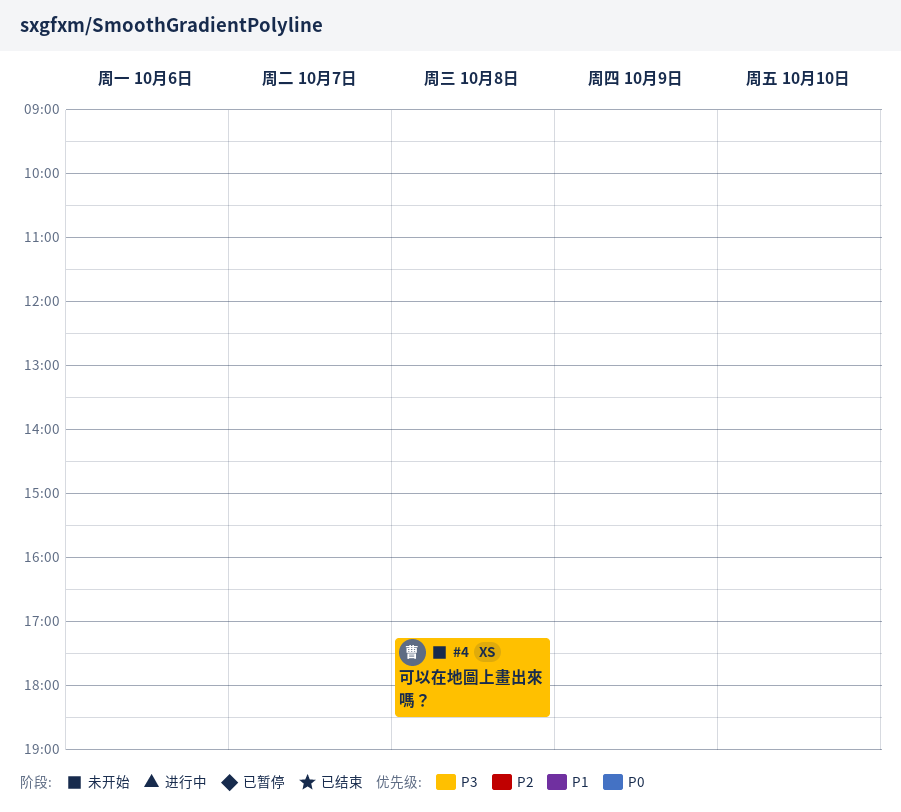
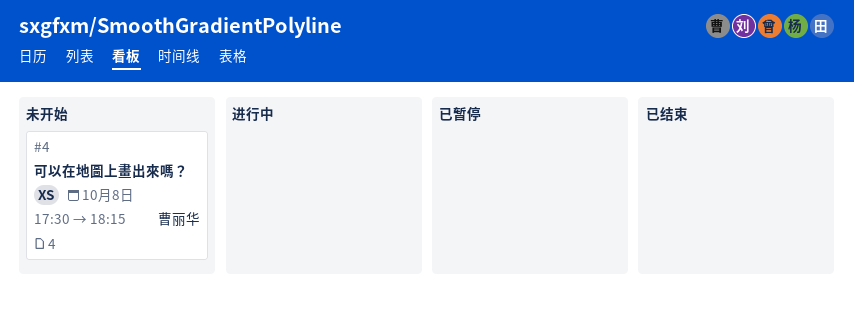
#4, begins: 17:15 -> 17:30
#4, ends: 18:30 -> 18:15

